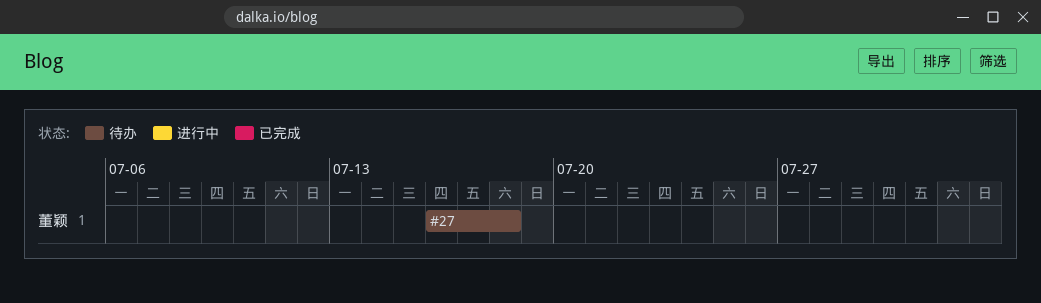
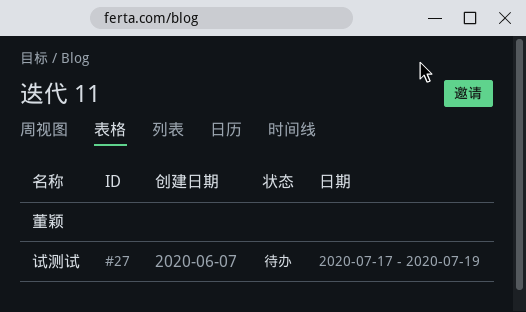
#27, start: Jul 16 -> Jul 17
#27, due: Jul 18 -> Jul 19

